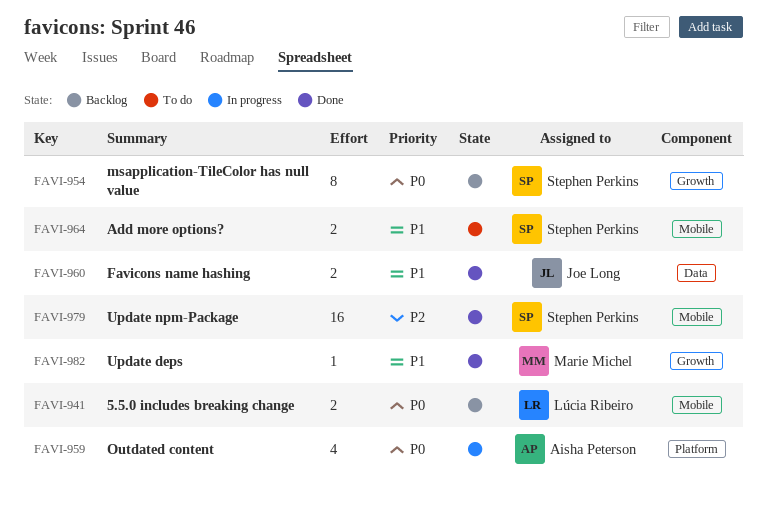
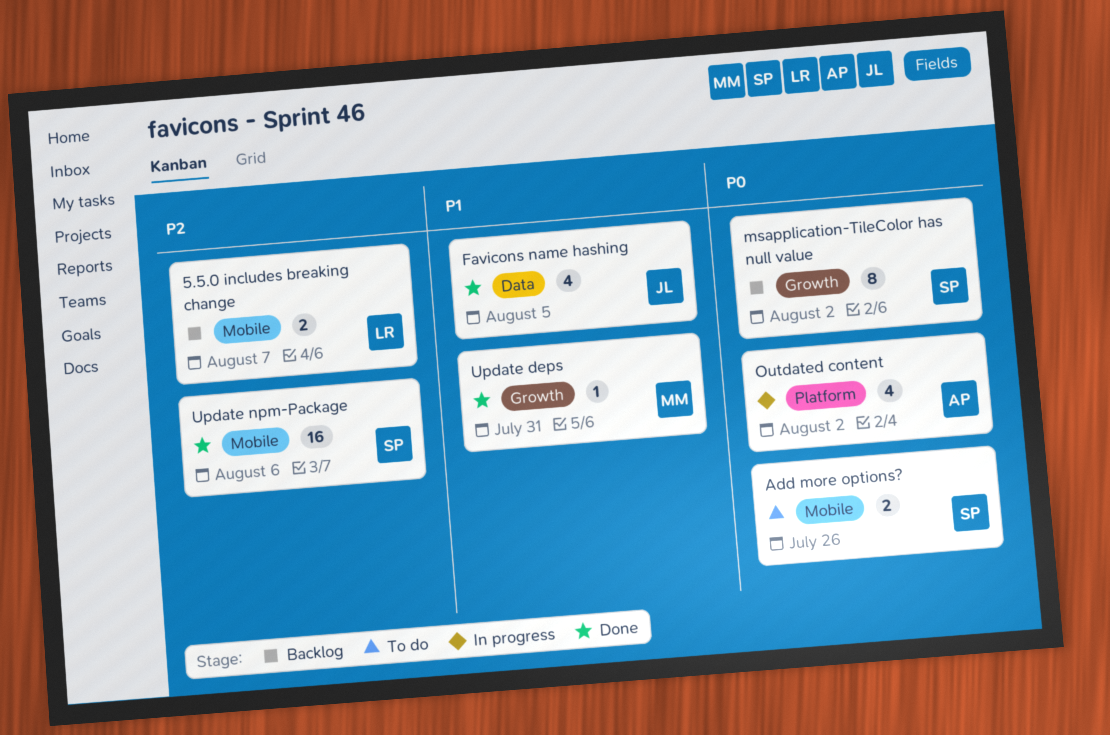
5.5.0 includes breaking change, priority: P0 -> P2
Add more options?, priority: P1 -> P0
Favicons name hashing, estimate: 2 -> 4

